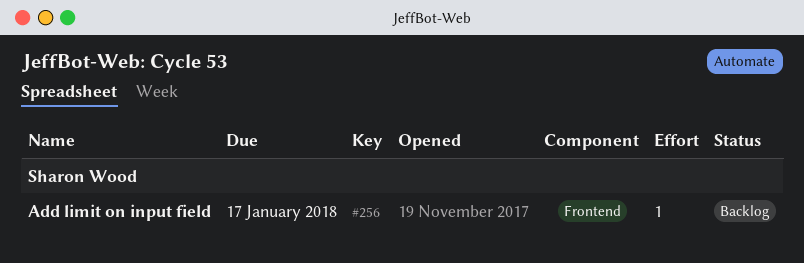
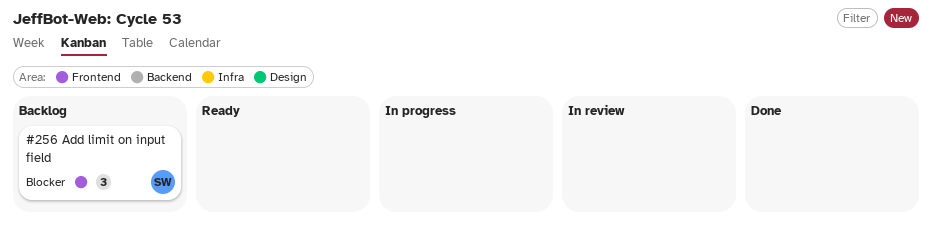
#256, estimate: 1 -> 3

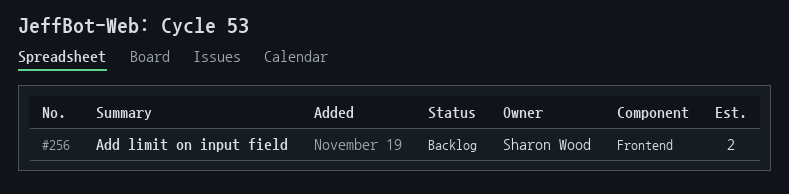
#256, estimate: 3 -> 2

